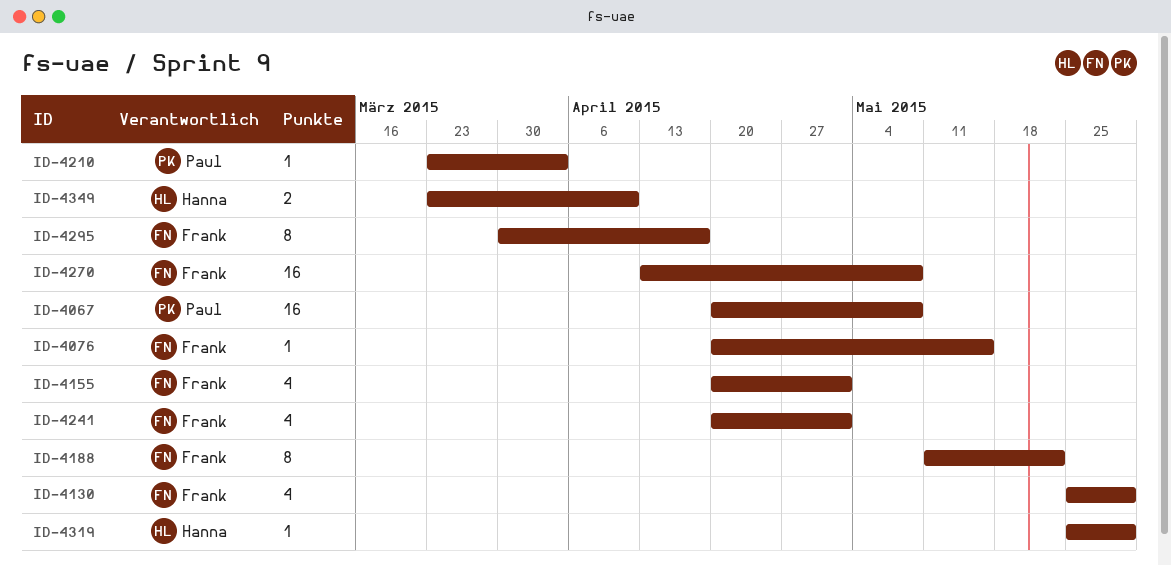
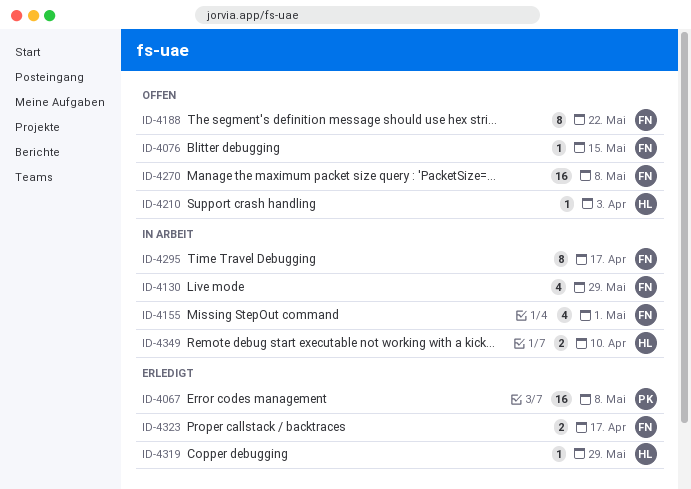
ID-4210, owner: Paul -> Hanna
ID-4241: present -> none
ID-4323: none -> present

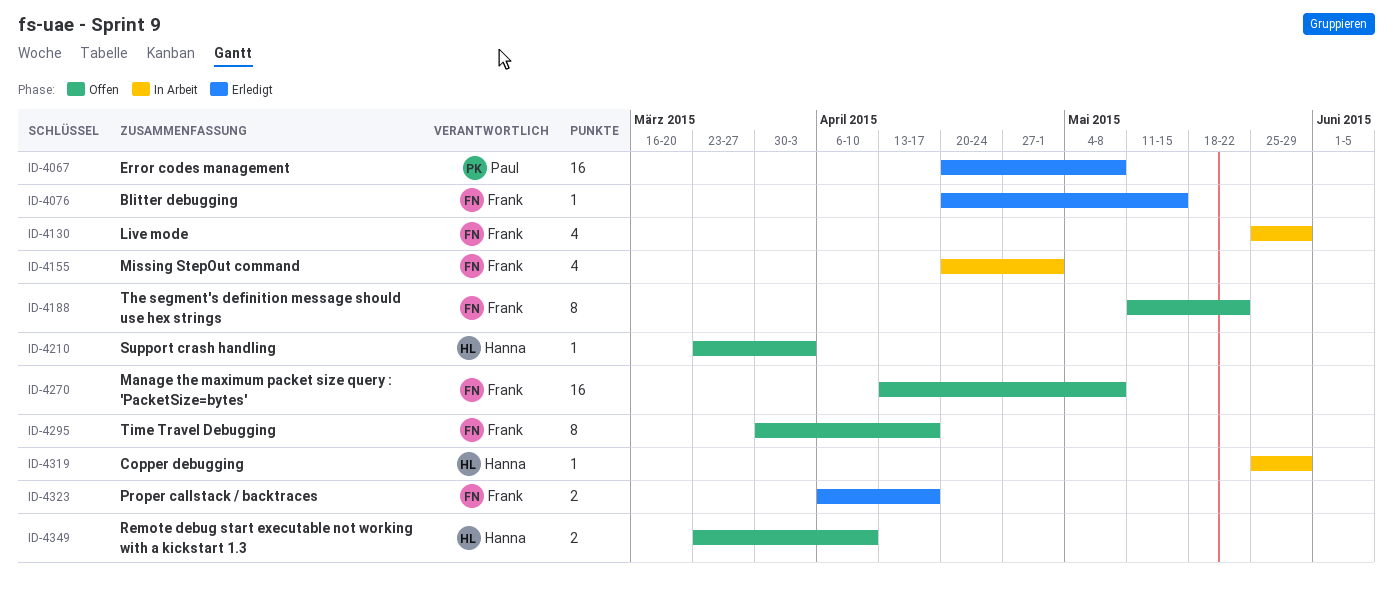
ID-4076, status: Offen -> Erledigt
ID-4295, status: In Arbeit -> Offen
ID-4319, status: Erledigt -> In Arbeit
ID-4349, status: In Arbeit -> Offen

